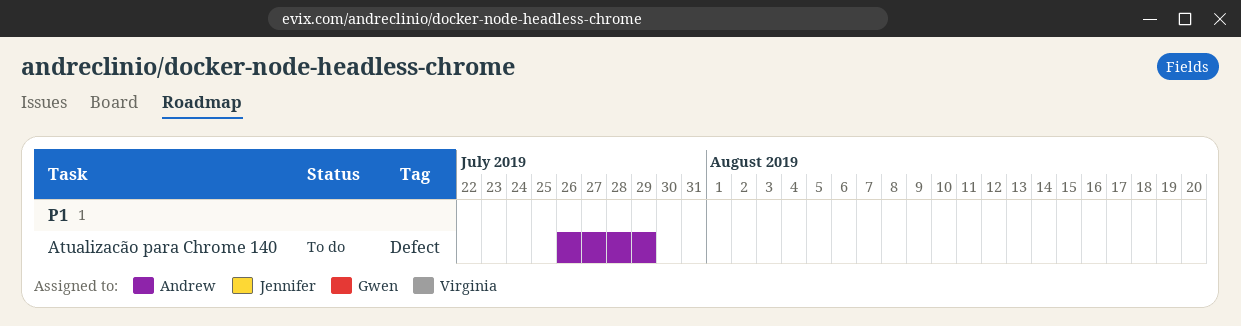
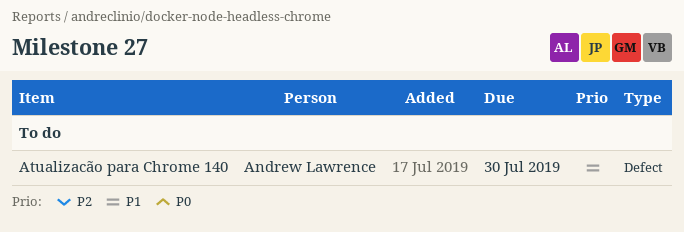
Atualizacão para Chrome 140, due: Jul 29 -> Jul 30

